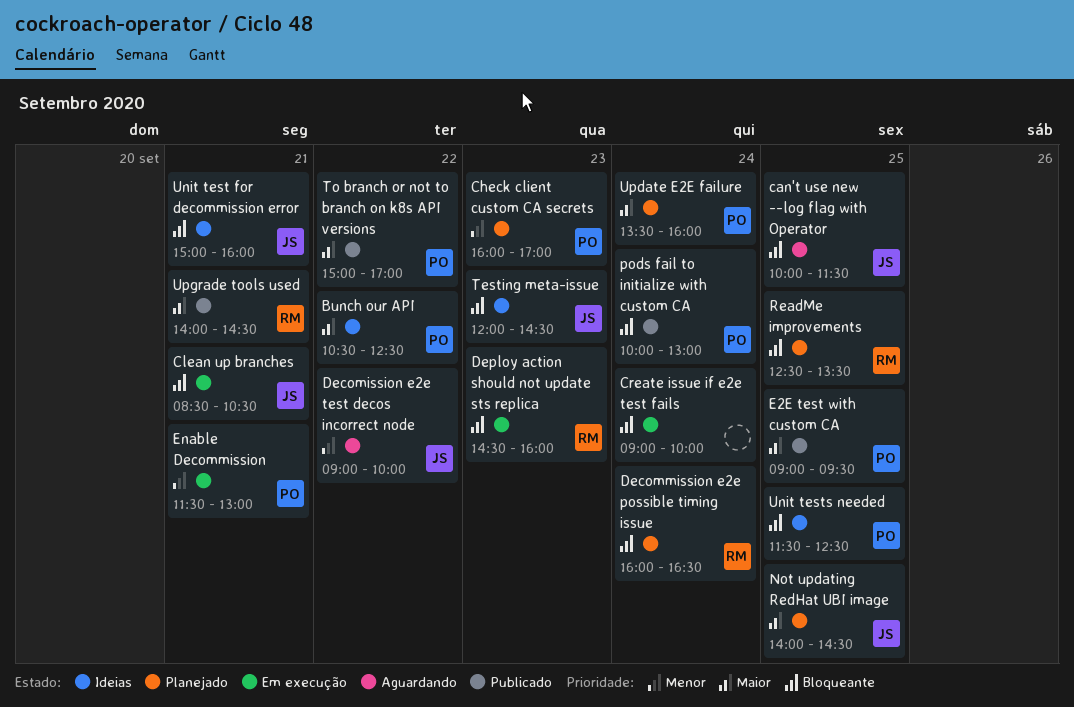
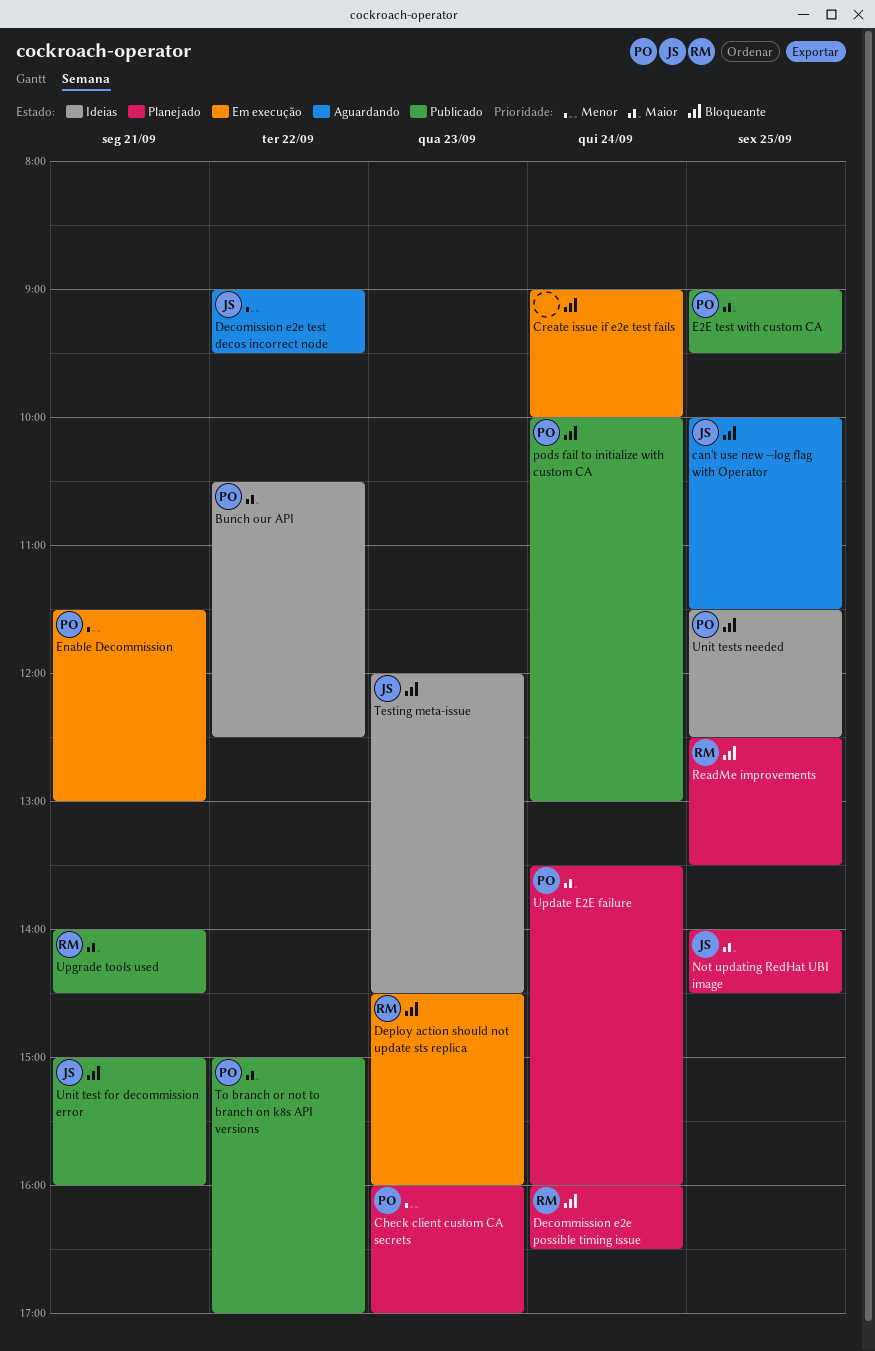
Clean up branches: present -> none
Decomission e2e test decos incorrect node, ends: 10:00 -> 09:30
Unit test for decommission error, status: Ideias -> Publicado

